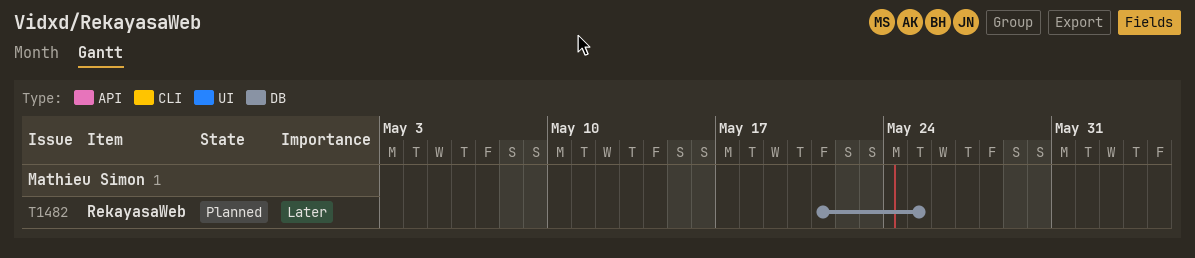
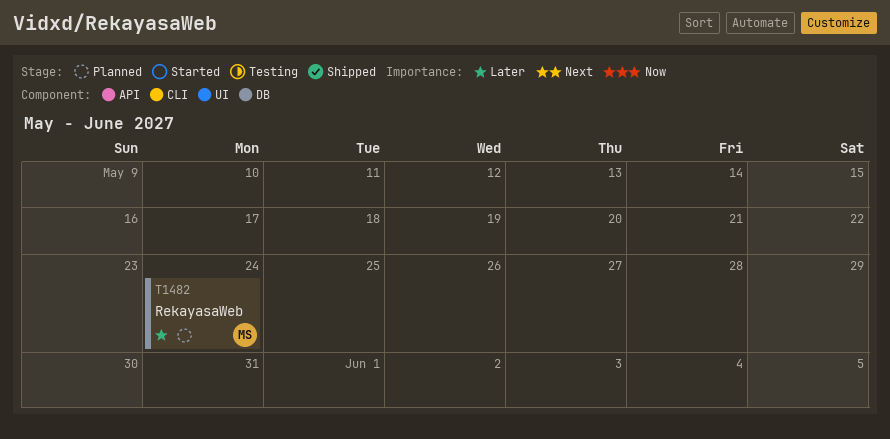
T1482, due: May 25 -> May 24

